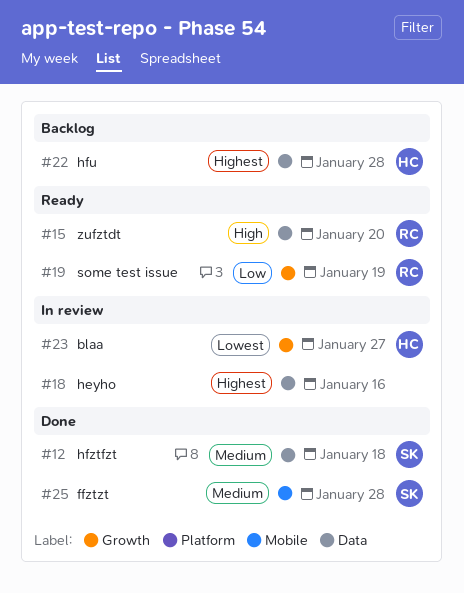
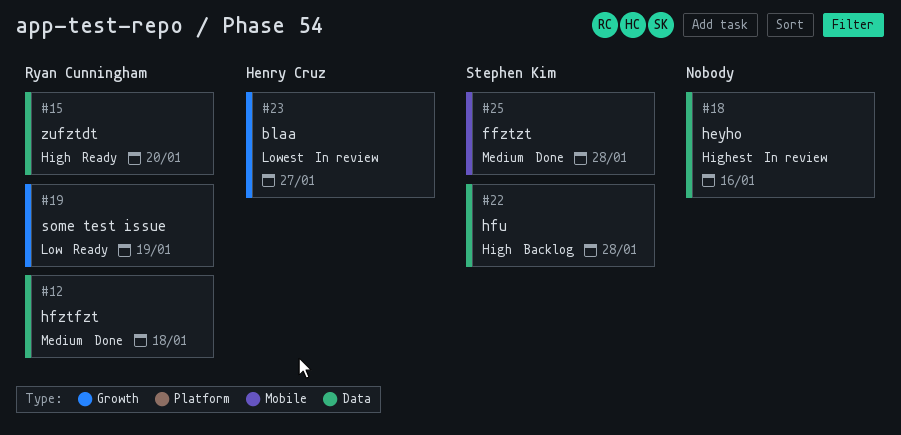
#12, owner: Stephen Kim -> Ryan Cunningham
#22, owner: Henry Cruz -> Stephen Kim
#22, priority: Highest -> High

